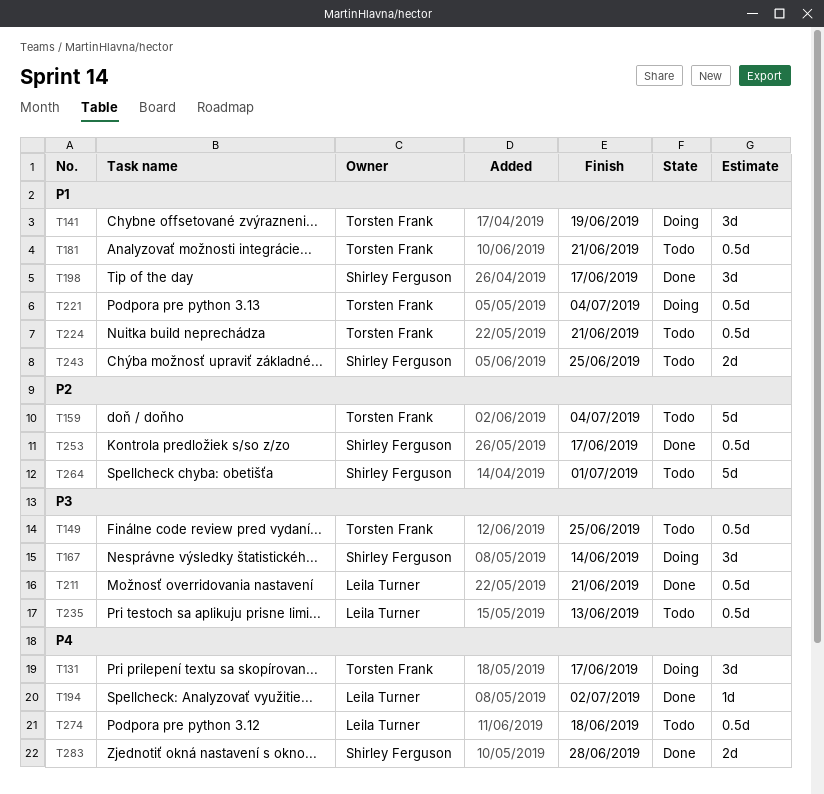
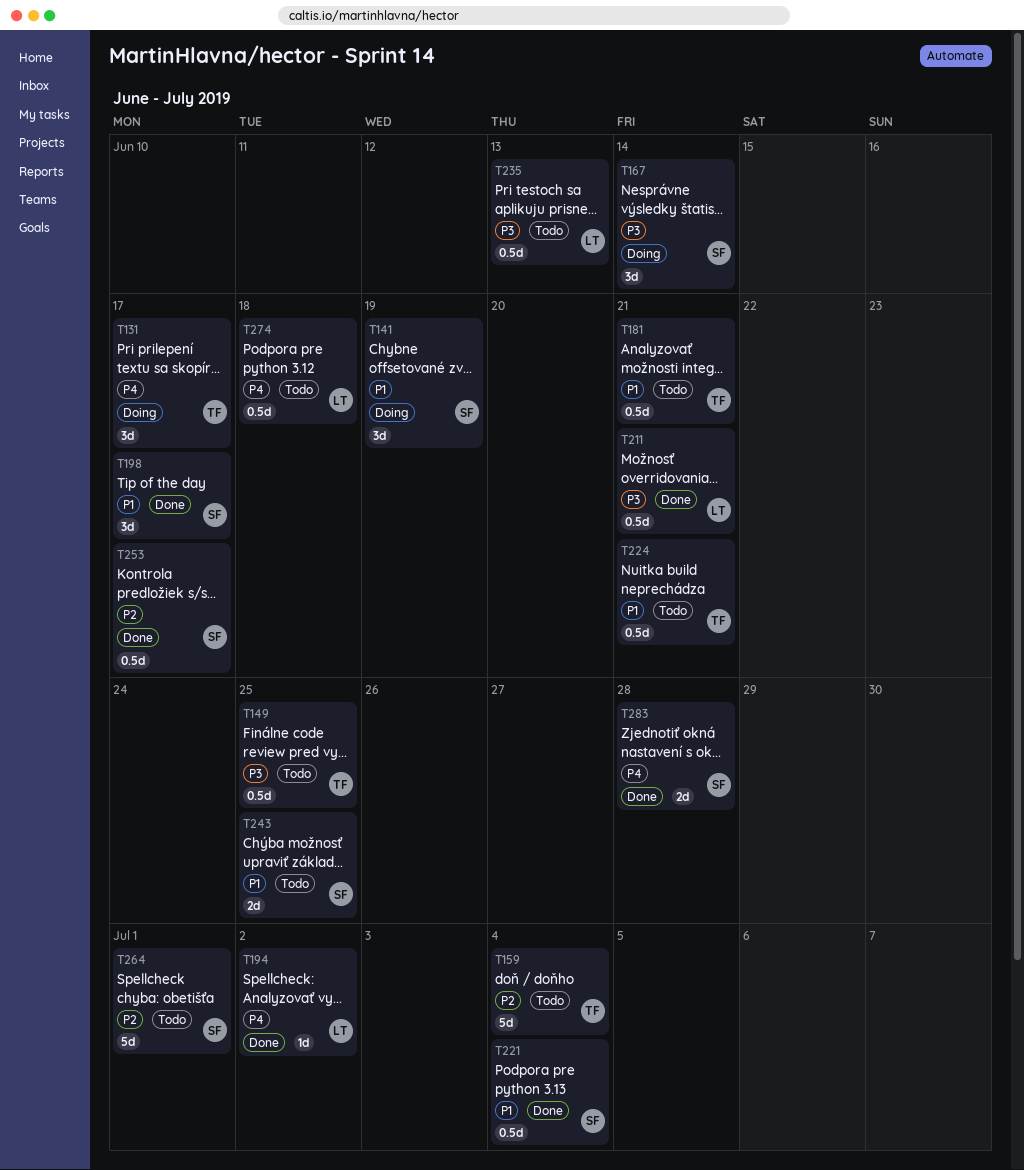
T141, owner: Torsten Frank -> Shirley Ferguson
T221, status: Doing -> Done
T221, owner: Torsten Frank -> Shirley Ferguson

